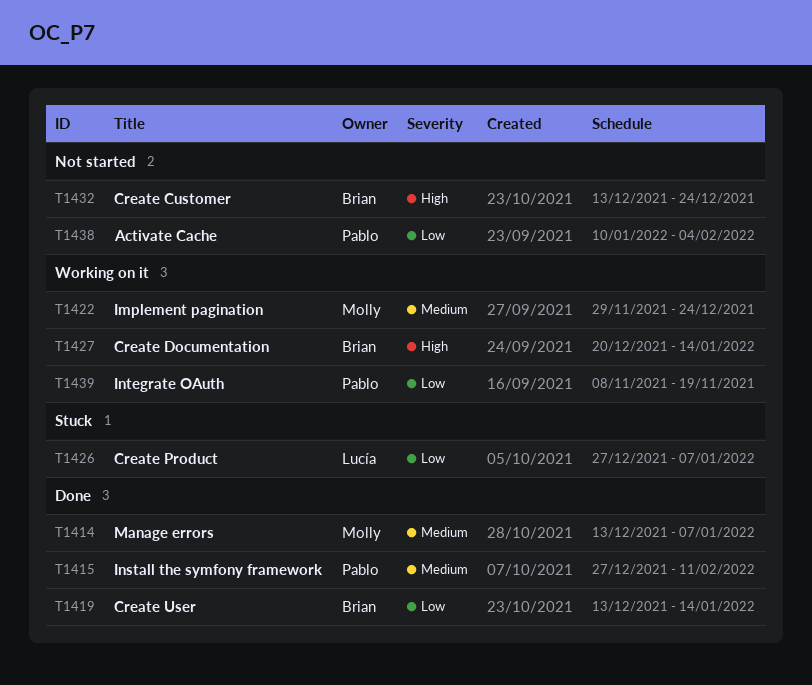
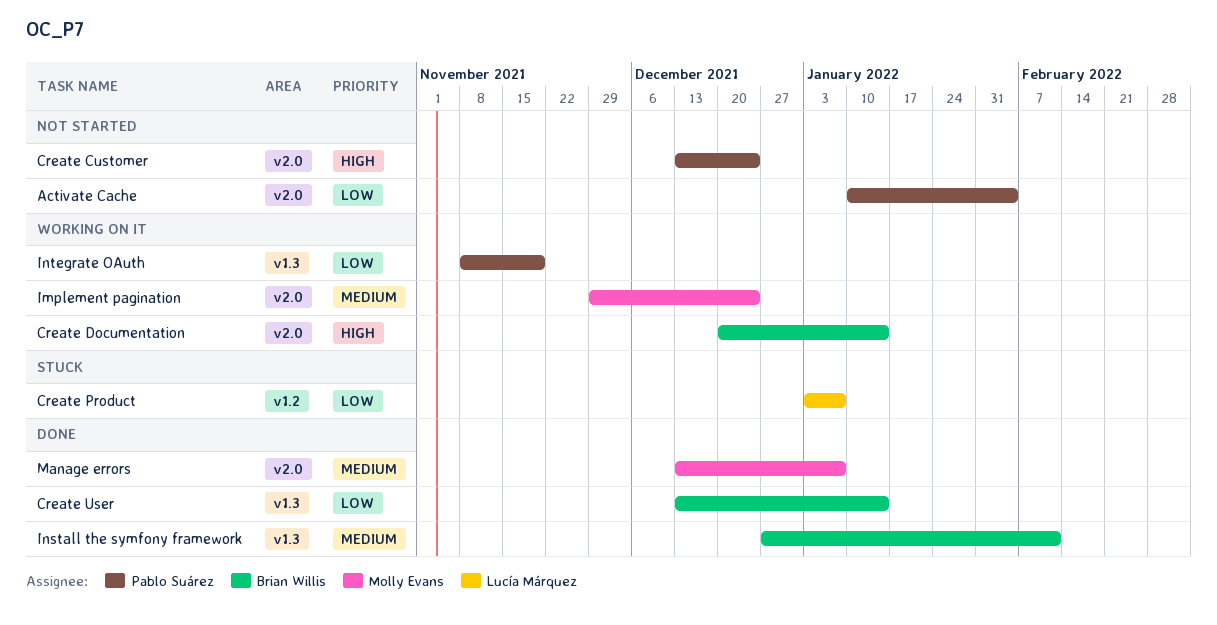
Create Customer, owner: Brian Willis -> Pablo Suárez
Create Product, start: Dec 27 -> Jan 3
Install the symfony framework, owner: Pablo Suárez -> Brian Willis

